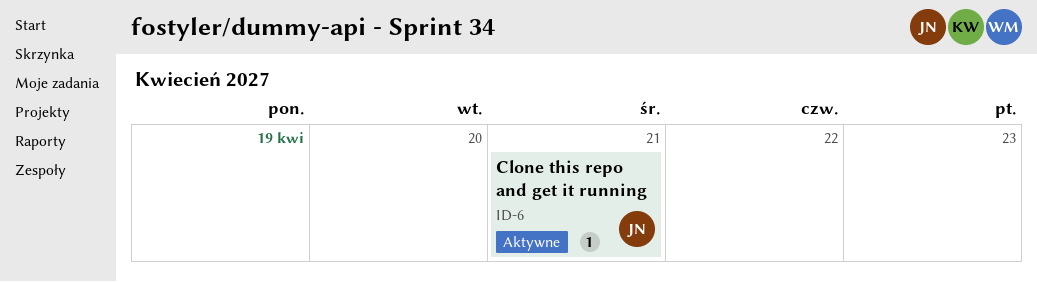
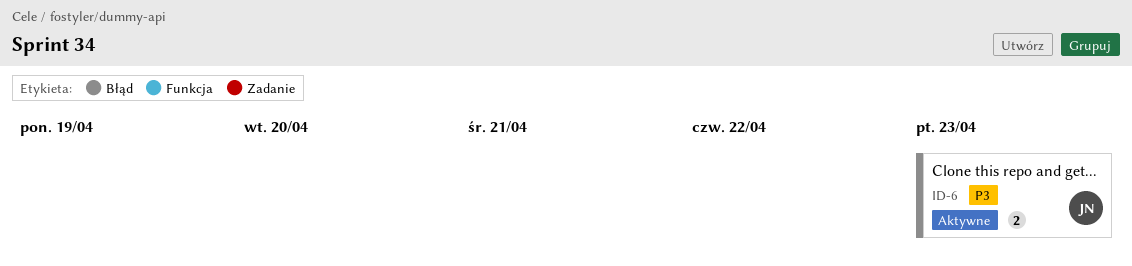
ID-6, estimate: 1 -> 2
ID-6, due: Apr 21 -> Apr 23

